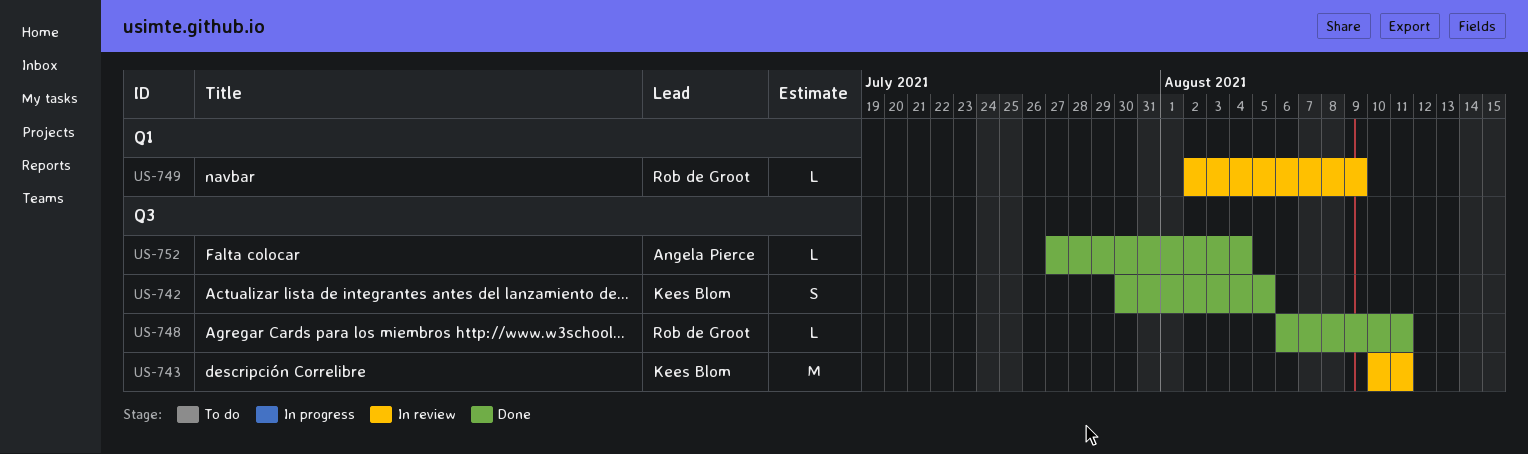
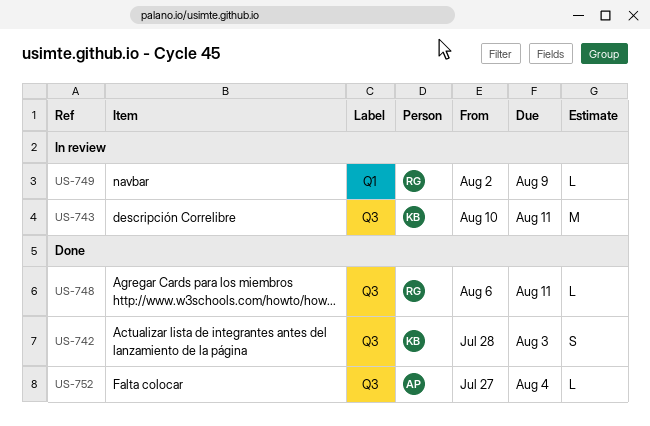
US-742, start: Jul 30 -> Jul 28
US-742, due: Aug 5 -> Aug 3

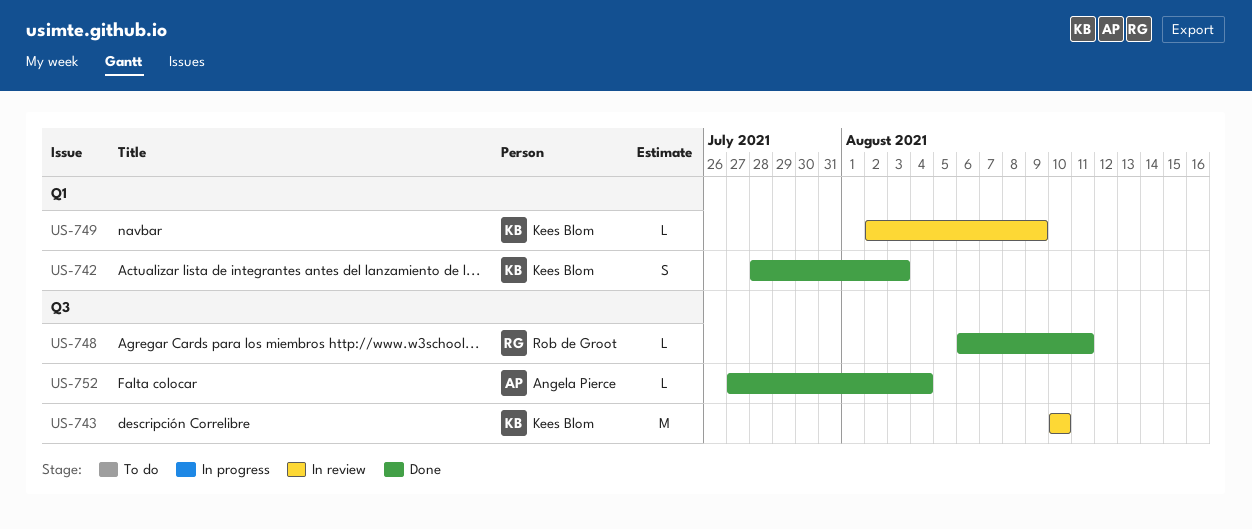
US-742, label: Q3 -> Q1
US-743, due: Aug 11 -> Aug 10
US-749, owner: Rob de Groot -> Kees Blom

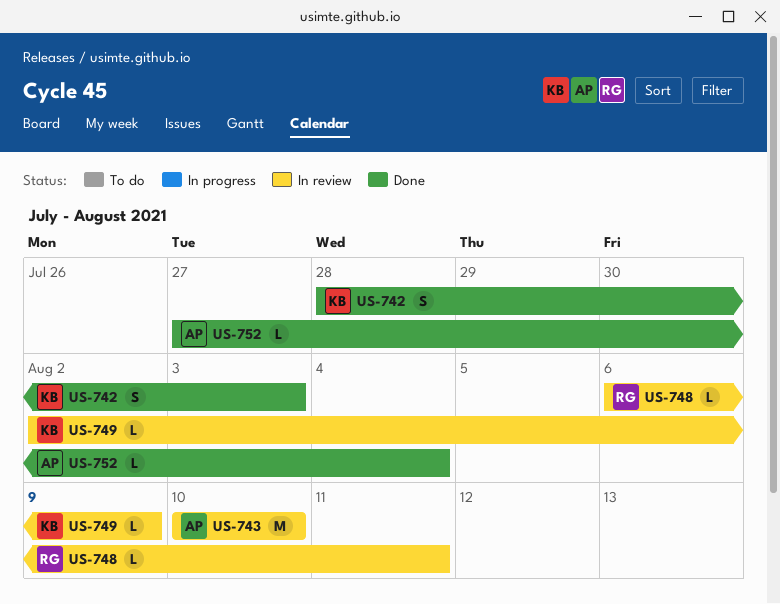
US-743, owner: Kees Blom -> Angela Pierce
US-748, status: Done -> In review

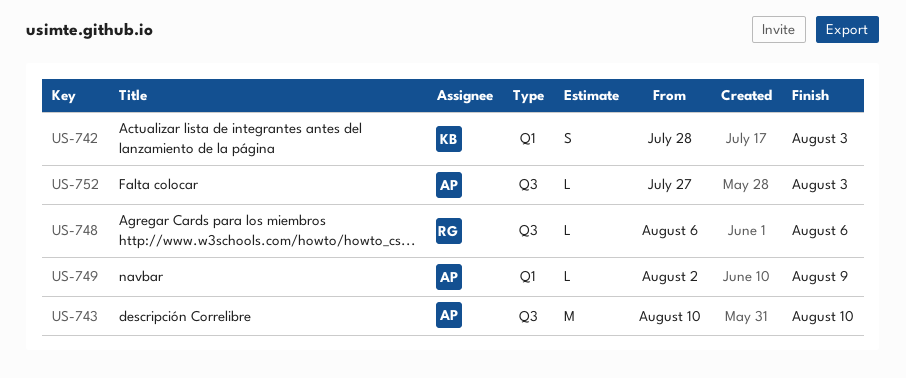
US-748, due: Aug 11 -> Aug 6
US-749, owner: KB -> AP
US-752, due: Aug 4 -> Aug 3

